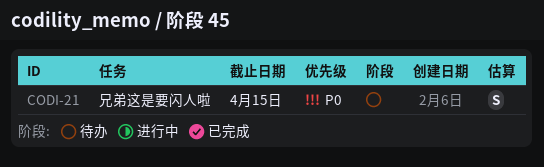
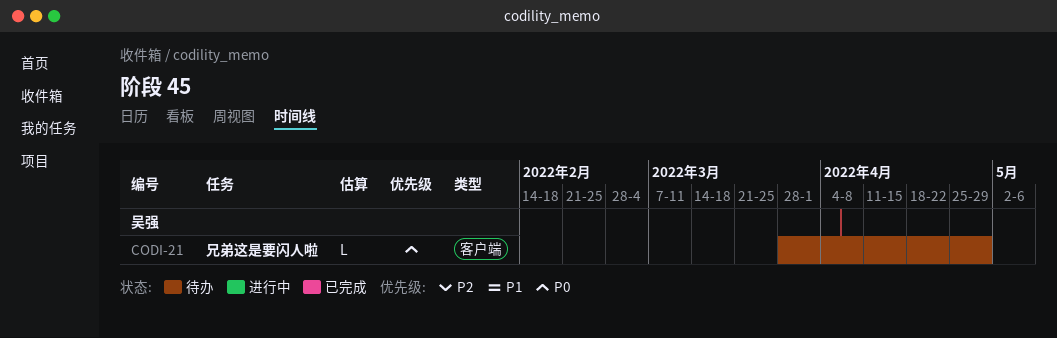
CODI-21, estimate: S -> L
CODI-21, due: Apr 15 -> Apr 29

